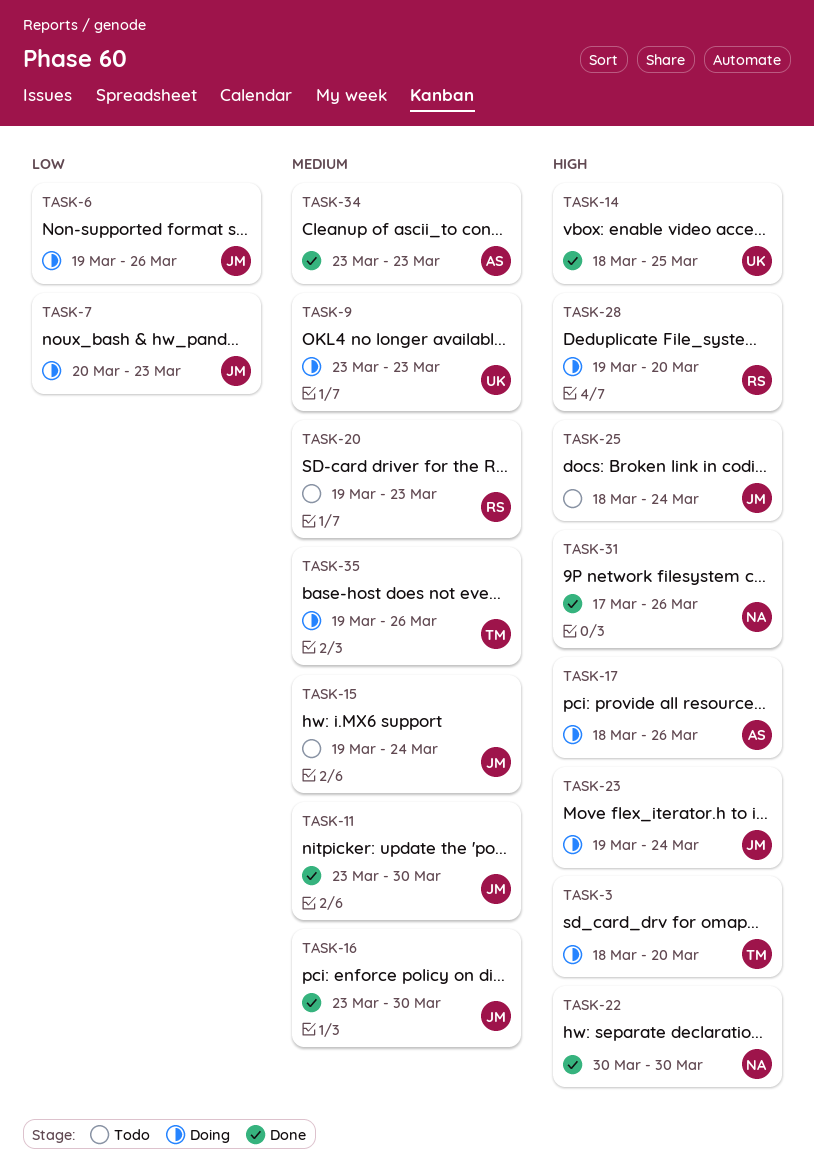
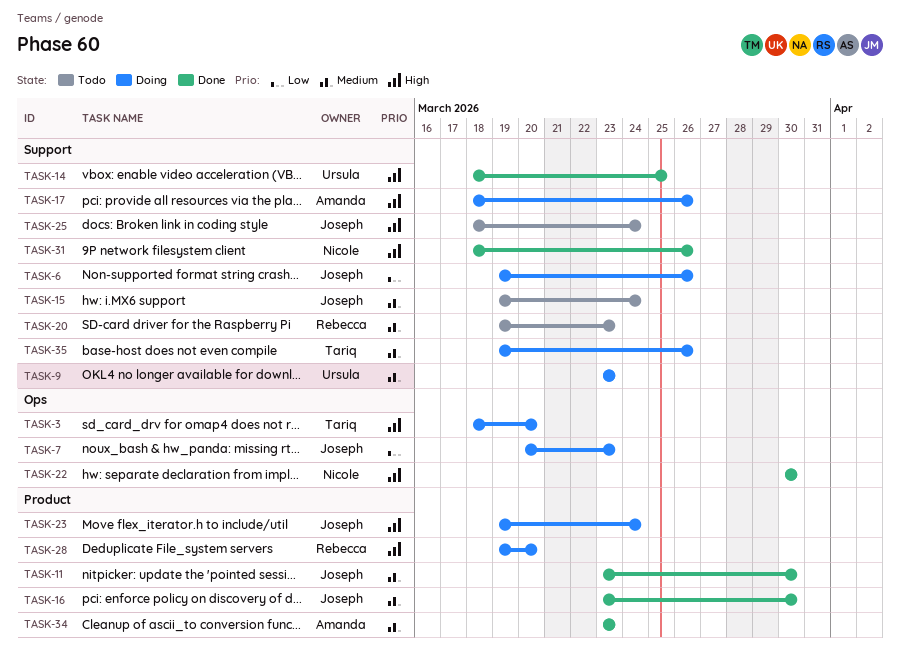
TASK-31, start: Mar 17 -> Mar 18

